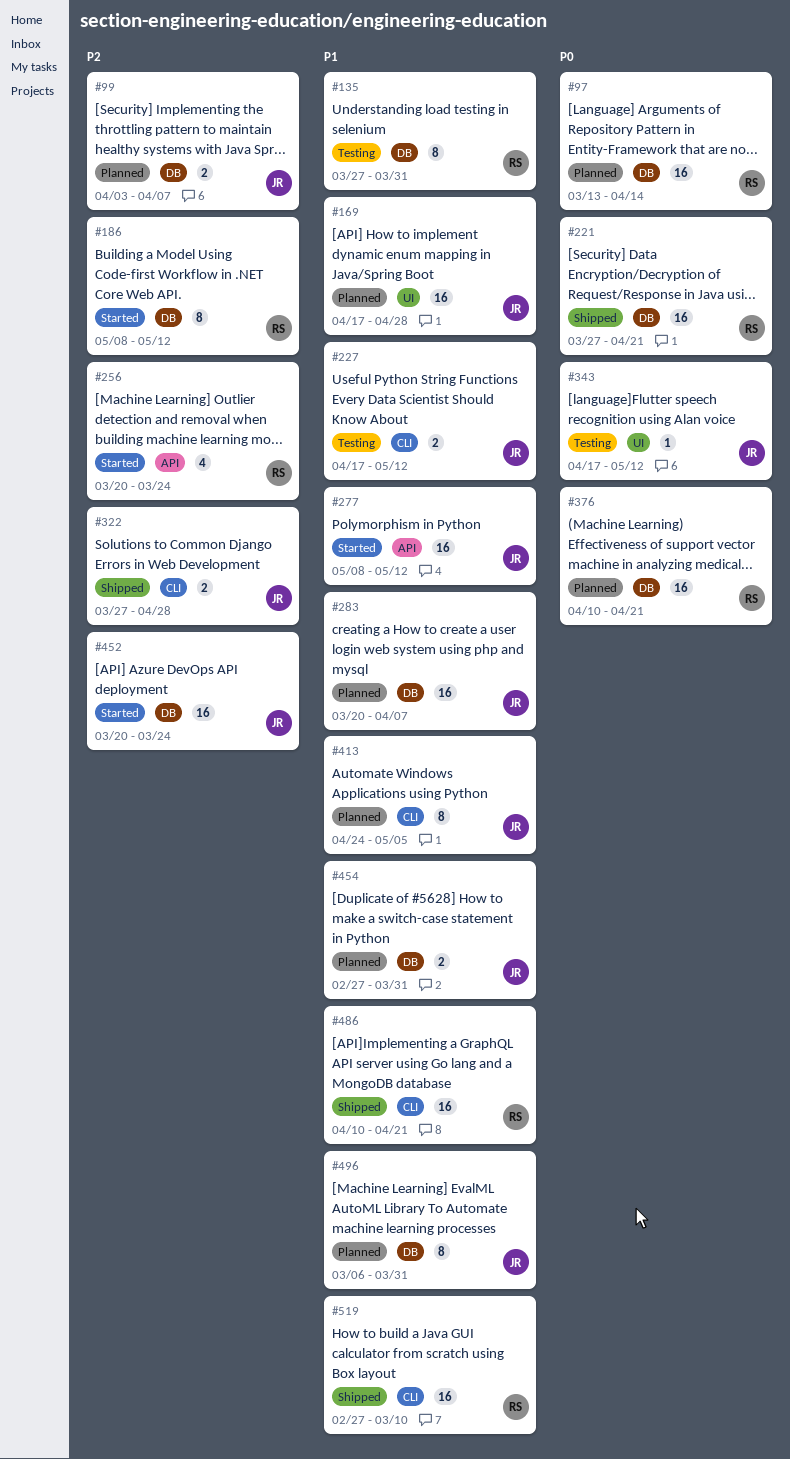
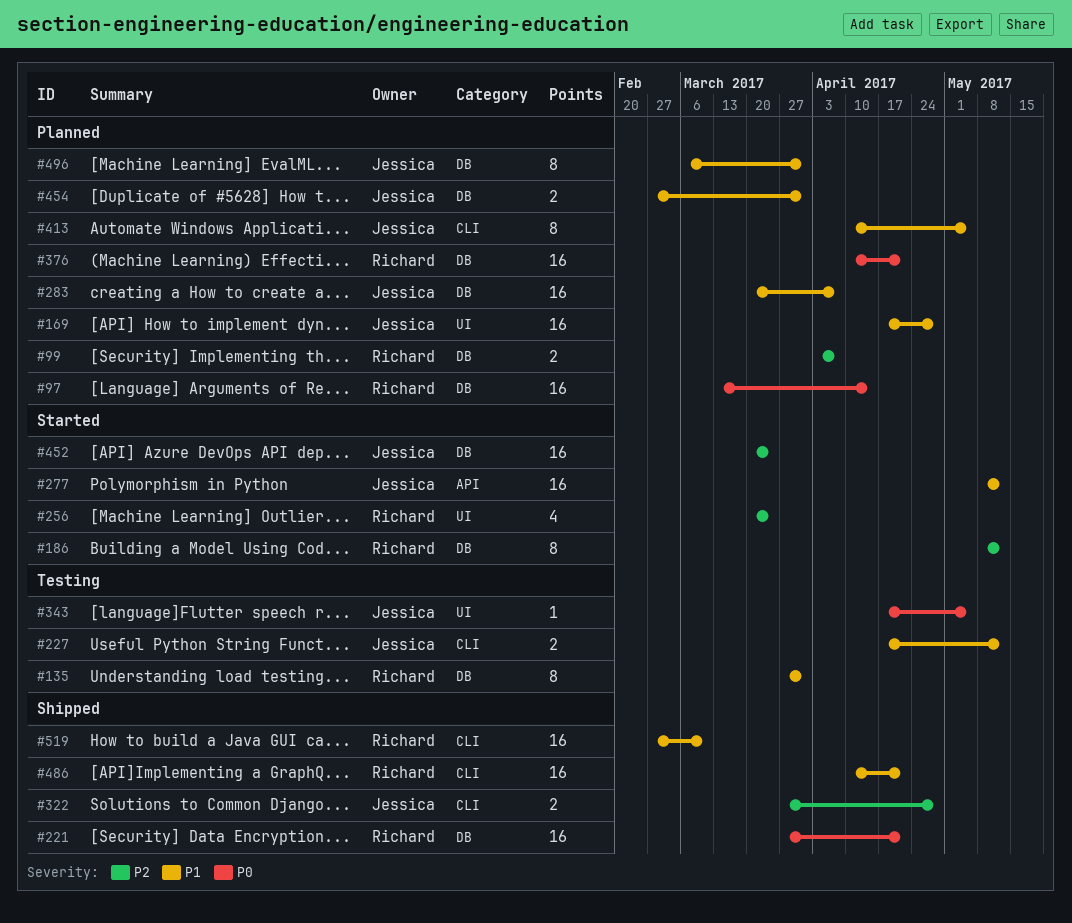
#99, owner: Jessica -> Richard
#256, label: API -> UI
#343, due: May 12 -> May 5
#413, start: Apr 24 -> Apr 10

